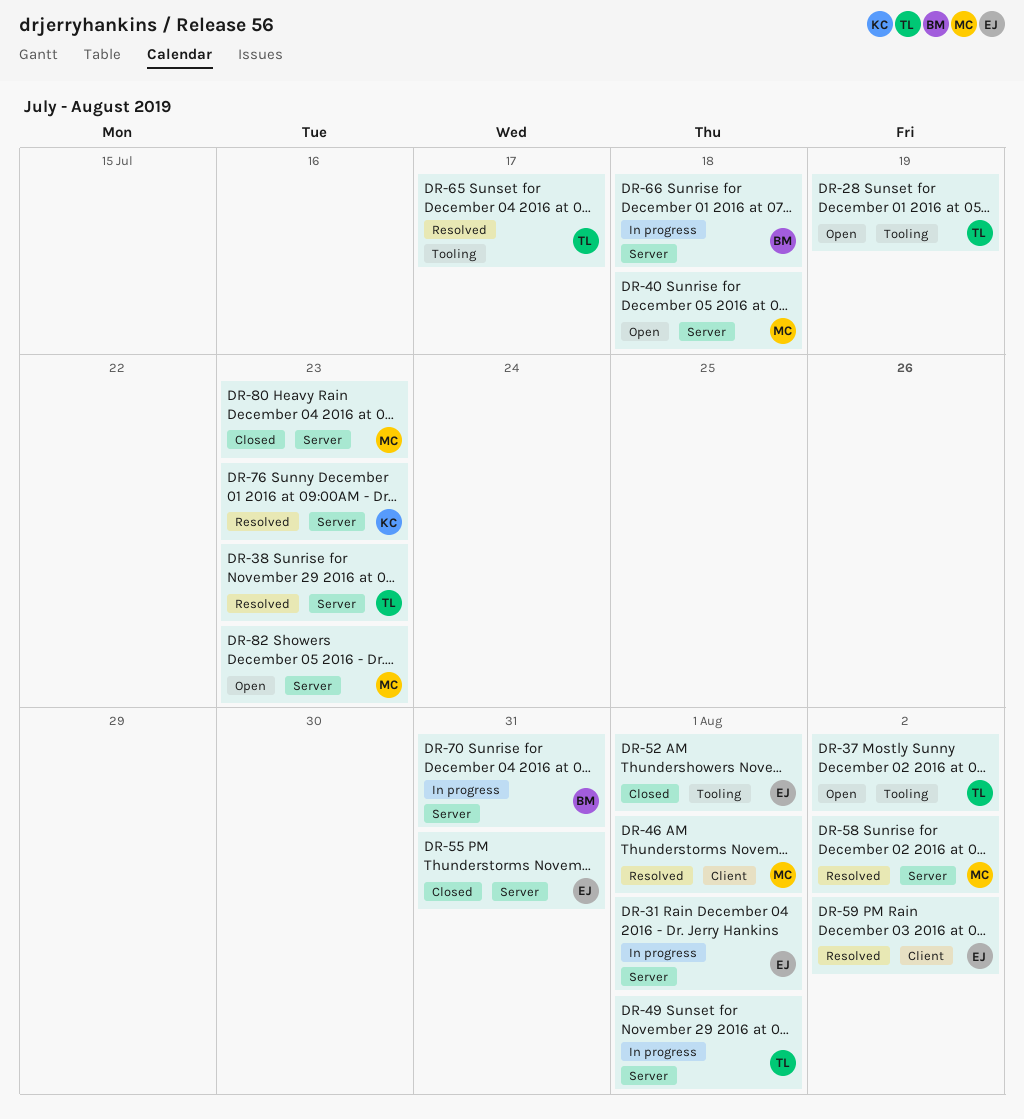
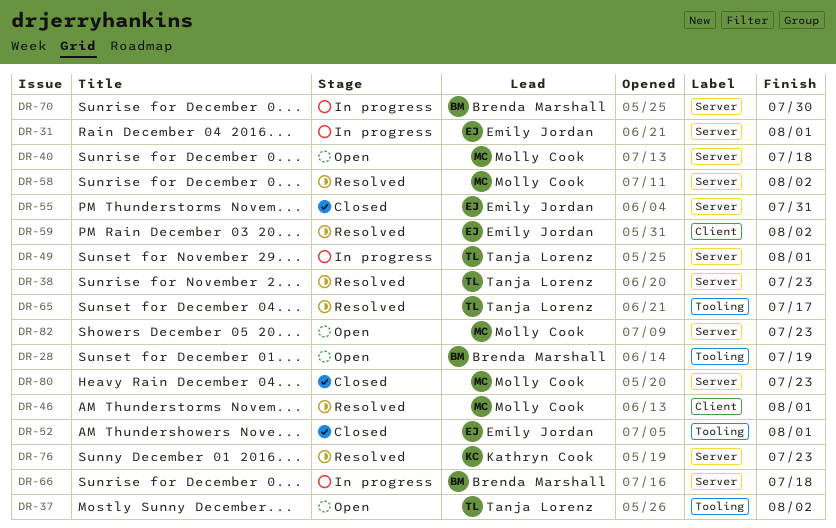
DR-28, owner: Tanja Lorenz -> Brenda Marshall
DR-70, due: Jul 31 -> Jul 30

